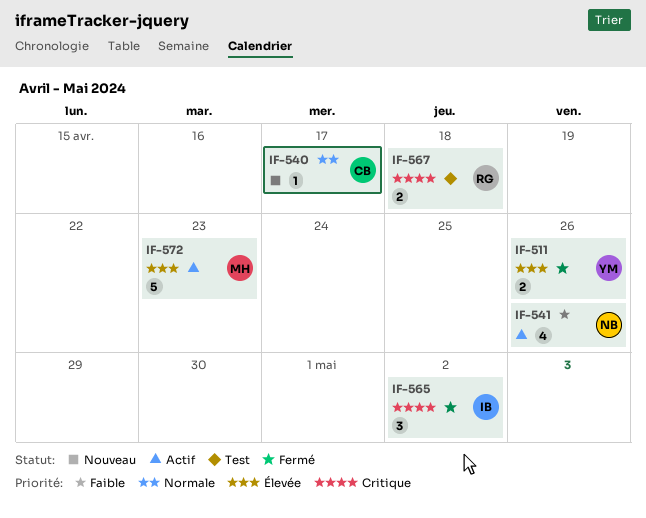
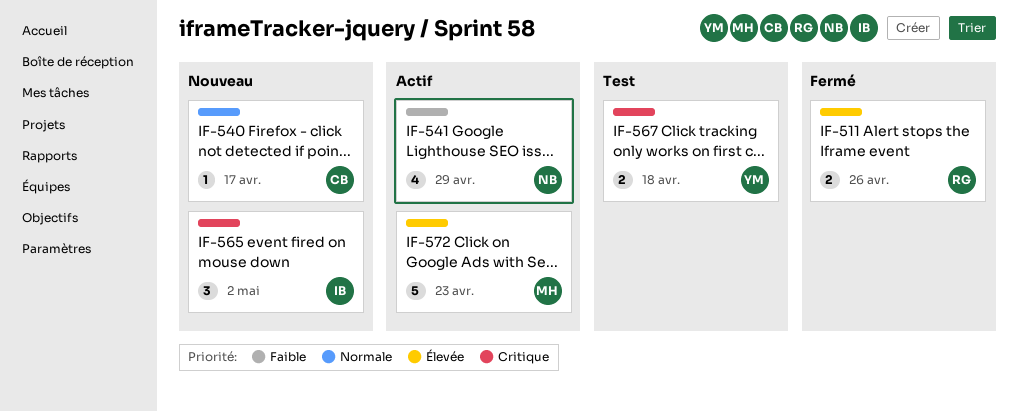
IF-511, owner: YM -> RG
IF-541, due: Apr 26 -> Apr 29
IF-565, status: Fermé -> Nouveau
IF-567, owner: RG -> YM

